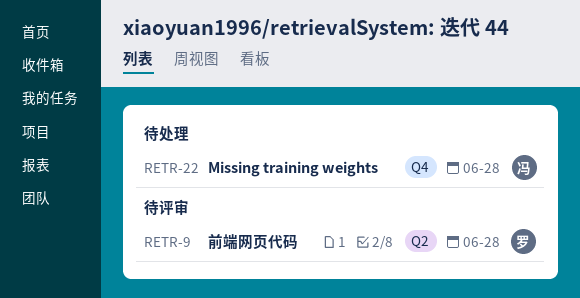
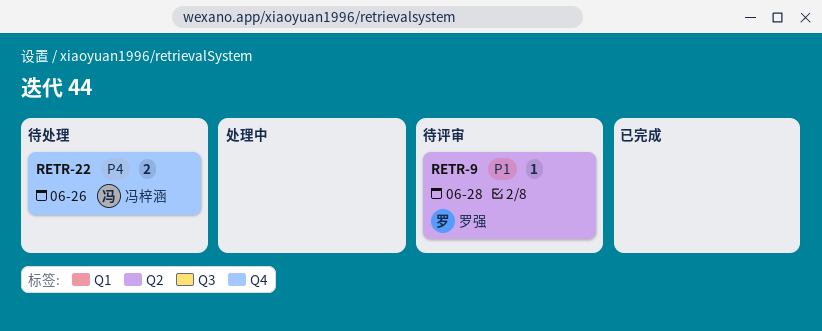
RETR-22, due: Jun 28 -> Jun 26

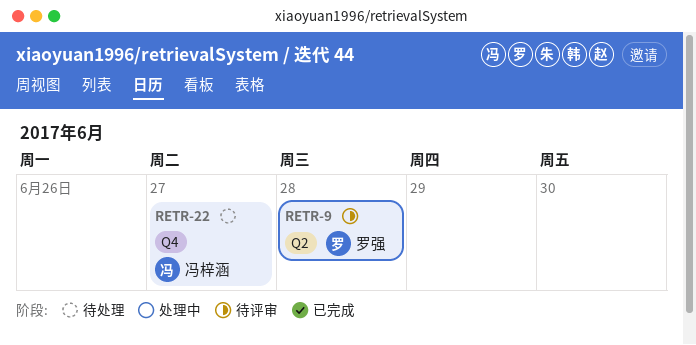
RETR-22, due: Jun 26 -> Jun 27

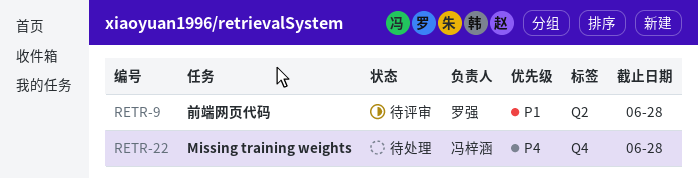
RETR-22, due: Jun 27 -> Jun 28

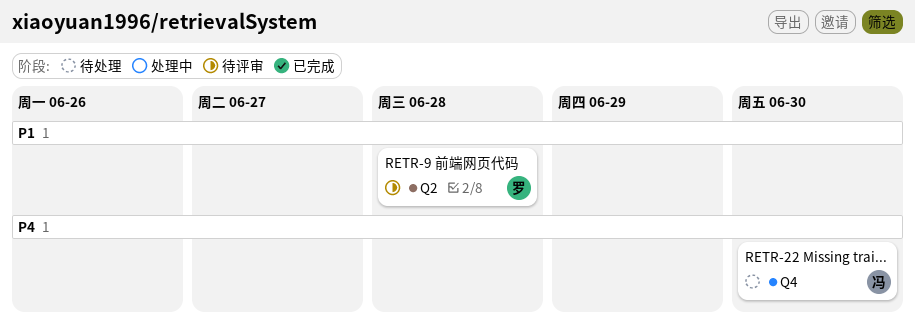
RETR-22, due: Jun 28 -> Jun 30

